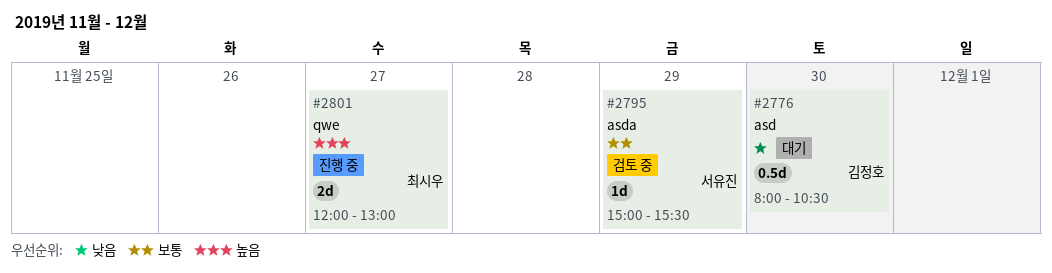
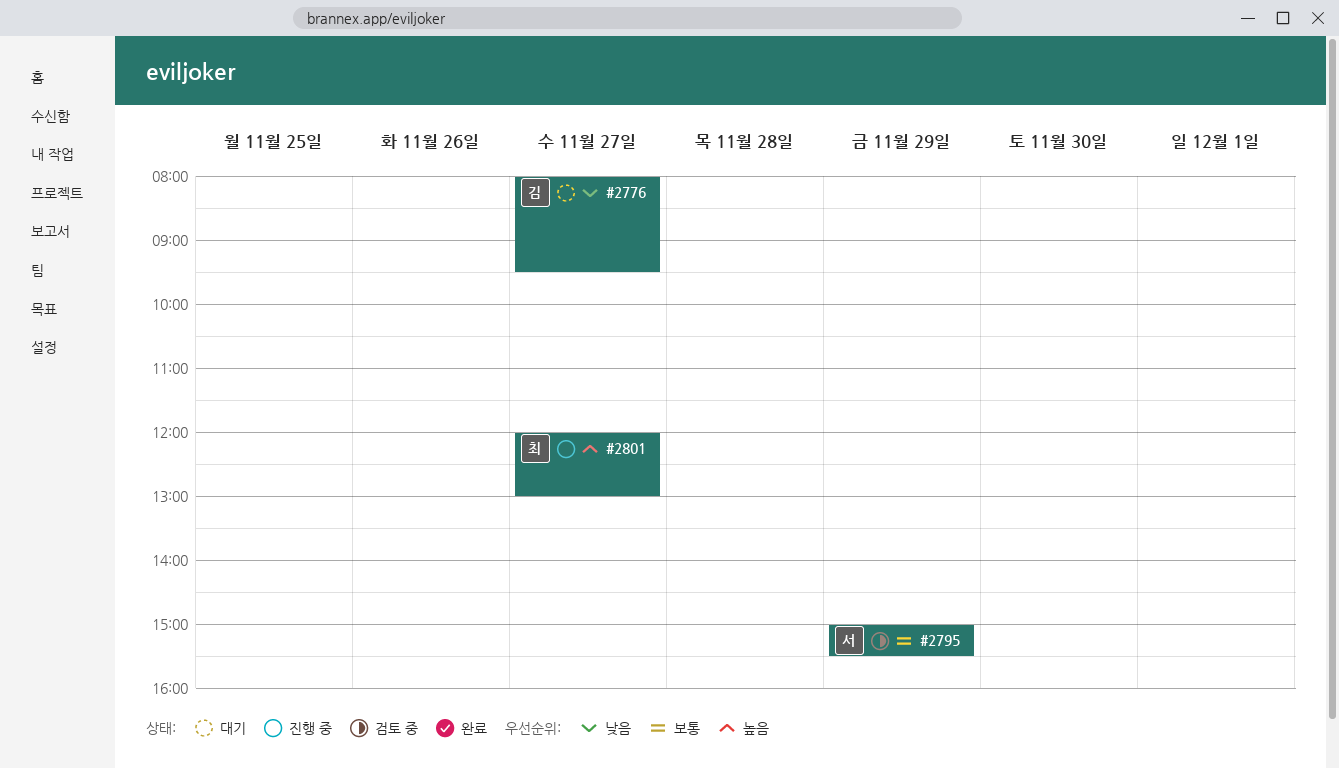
#2776, day: Nov 30 -> Nov 27
#2776, ends: 10:30 -> 09:30

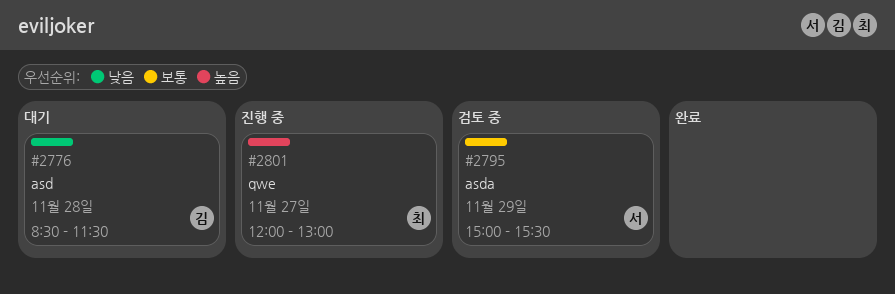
#2776, day: Nov 27 -> Nov 28
#2776, begins: 08:00 -> 08:30
#2776, ends: 09:30 -> 11:30

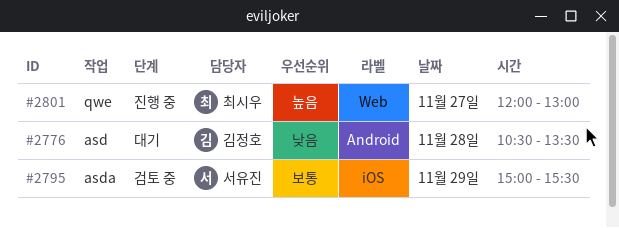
#2776, begins: 08:30 -> 10:30
#2776, ends: 11:30 -> 13:30

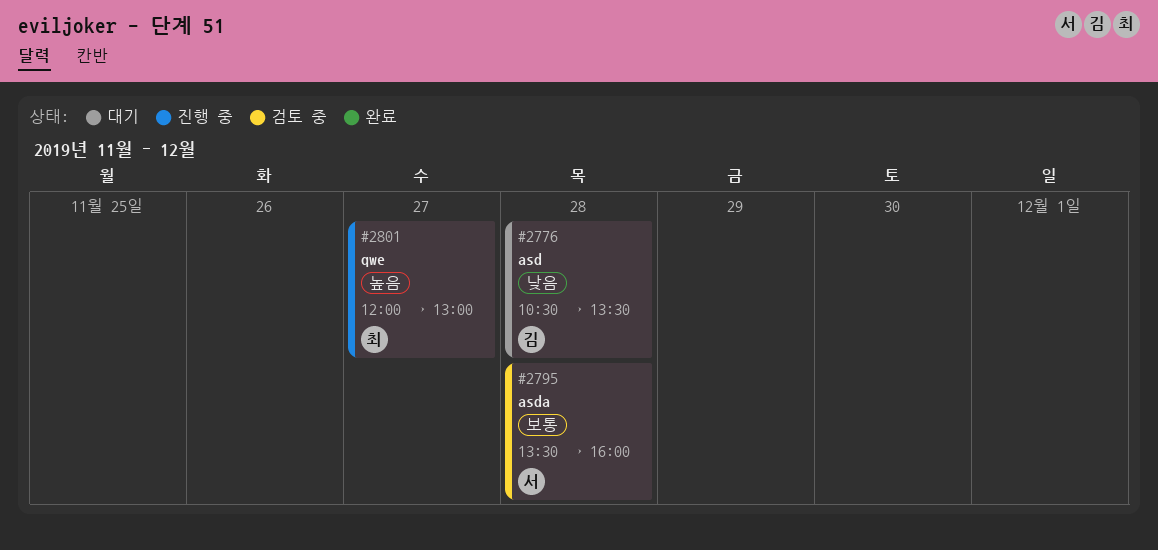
#2795, day: Nov 29 -> Nov 28
#2795, begins: 15:00 -> 13:30
#2795, ends: 15:30 -> 16:00

